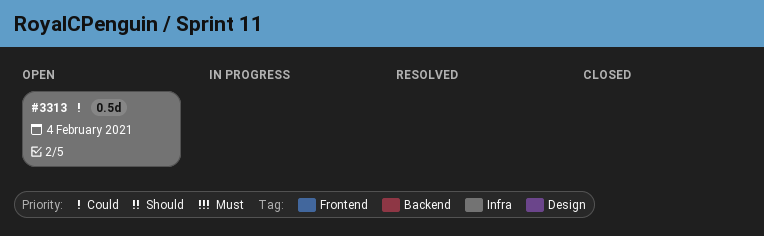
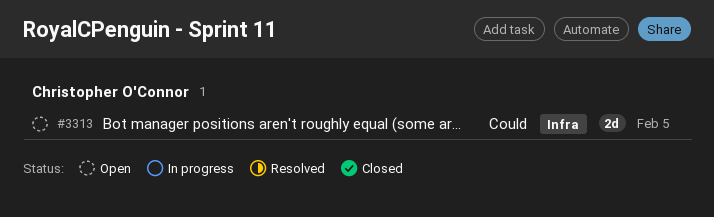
#3313, estimate: 0.5d -> 2d
#3313, due: Feb 4 -> Feb 5

